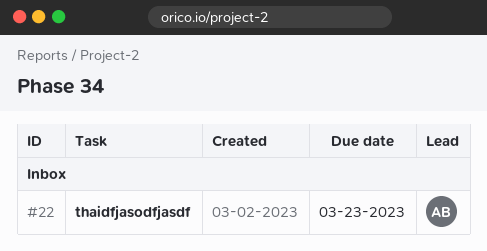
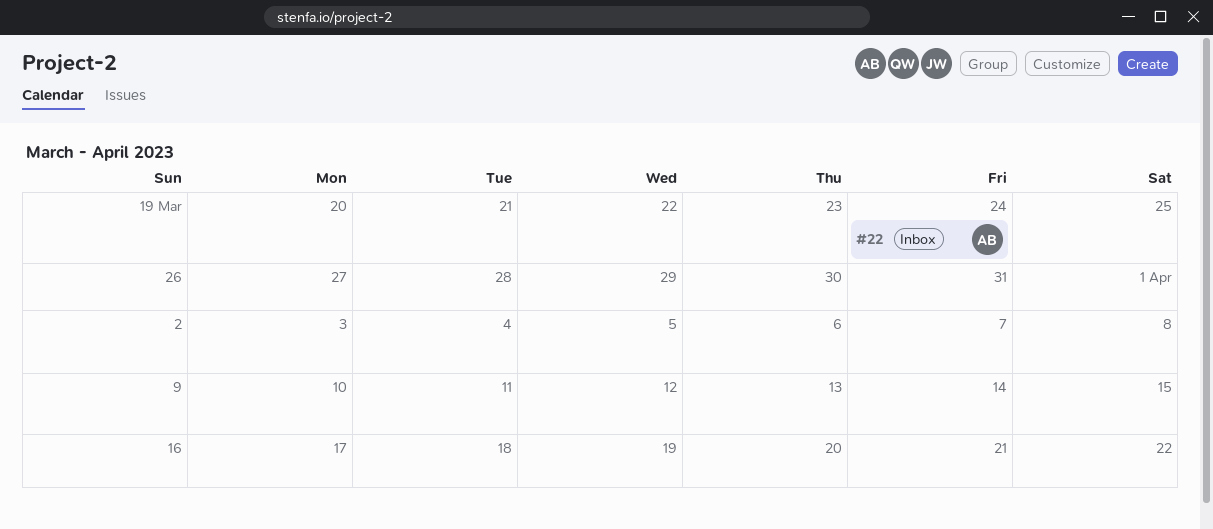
#22, due: Mar 23 -> Mar 24

